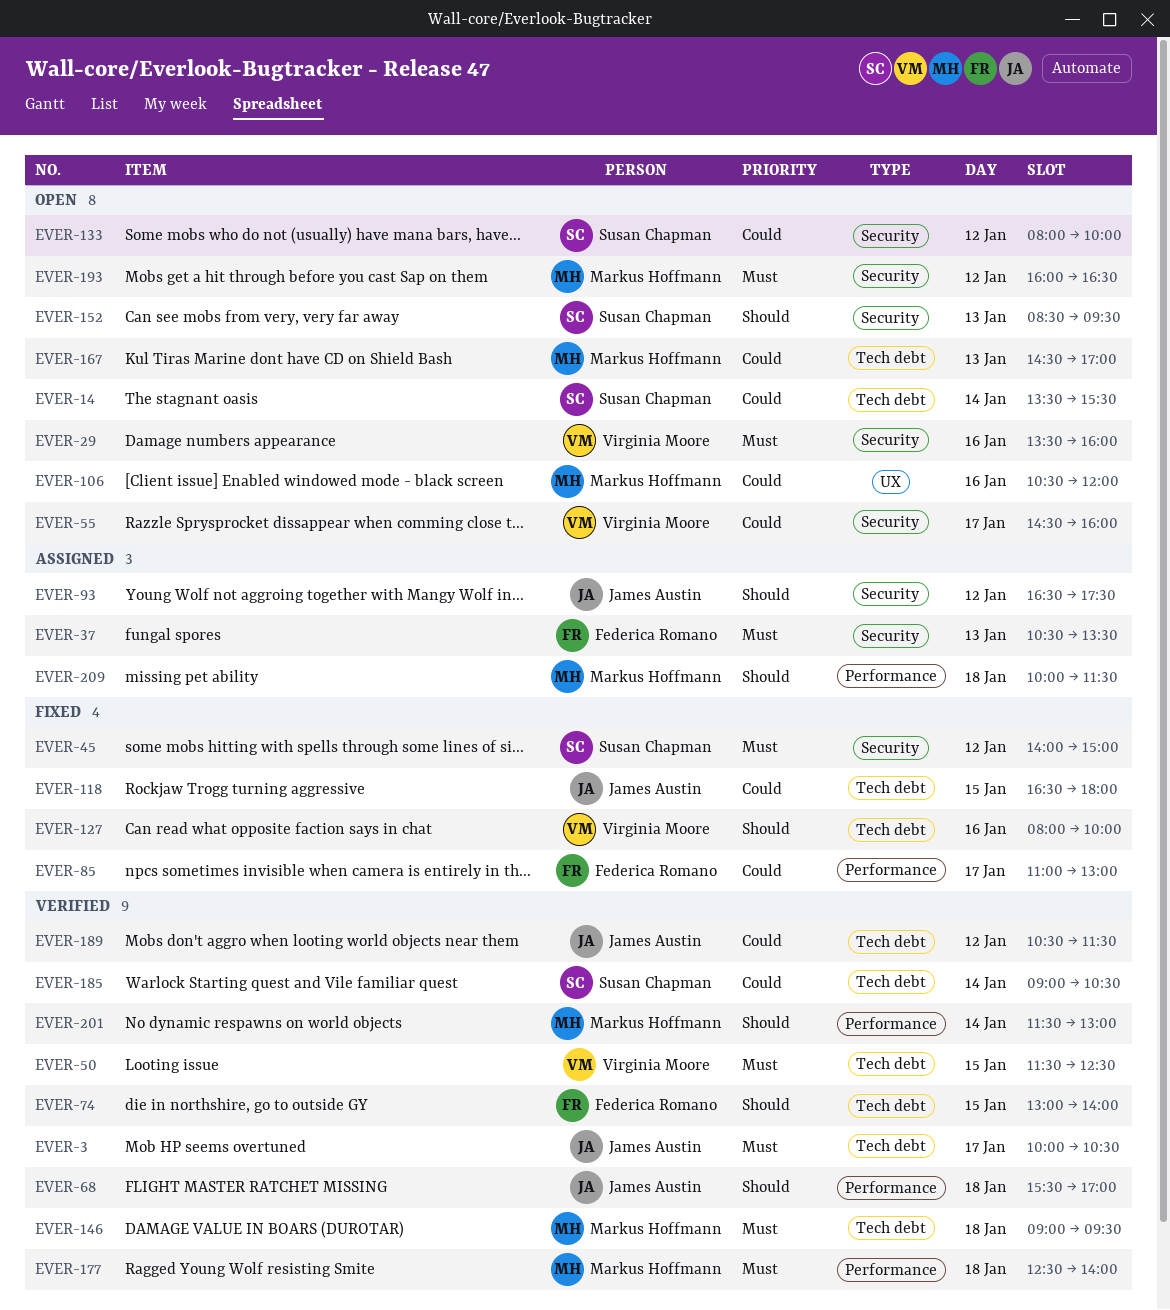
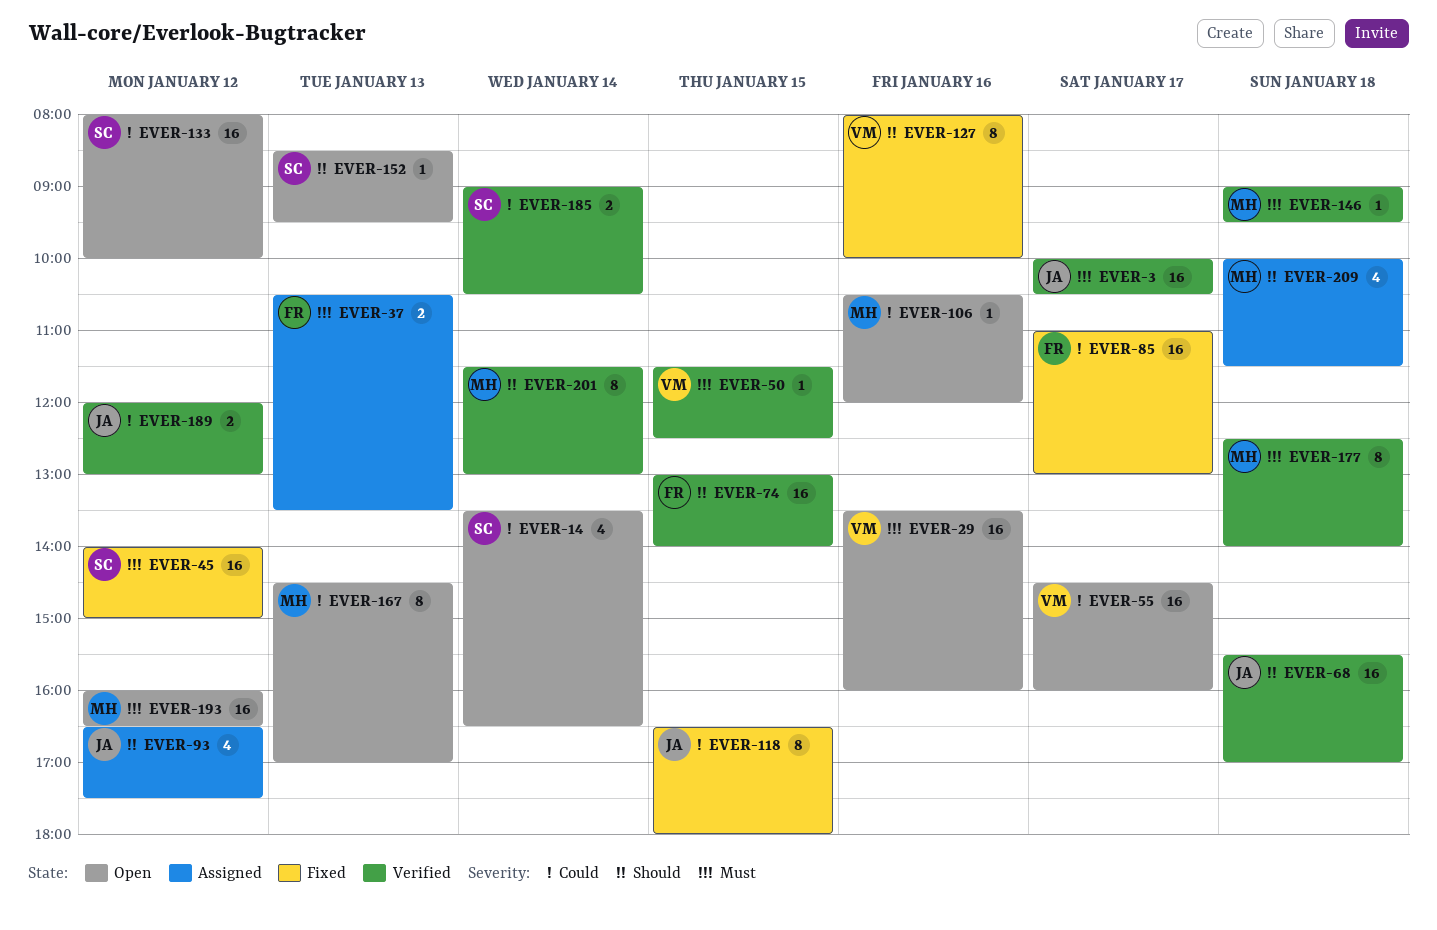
EVER-14, ends: 15:30 -> 16:30
EVER-189, begins: 10:30 -> 12:00
EVER-189, ends: 11:30 -> 13:00

